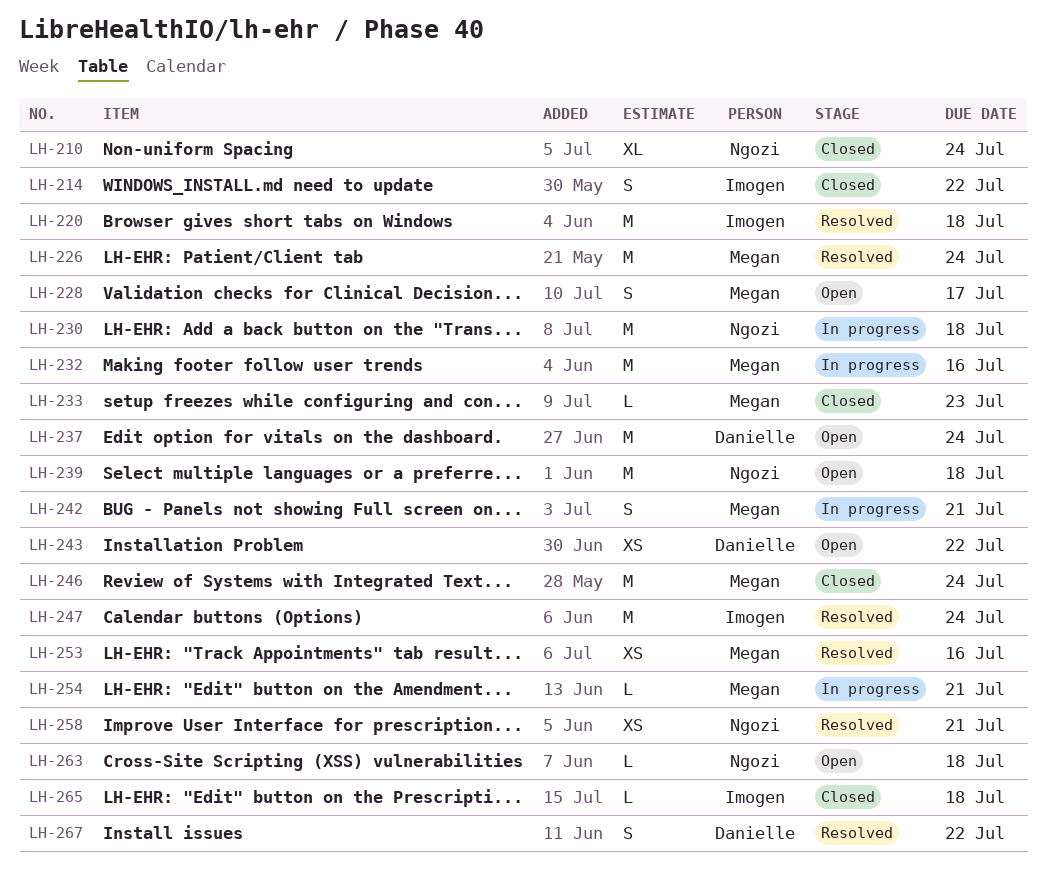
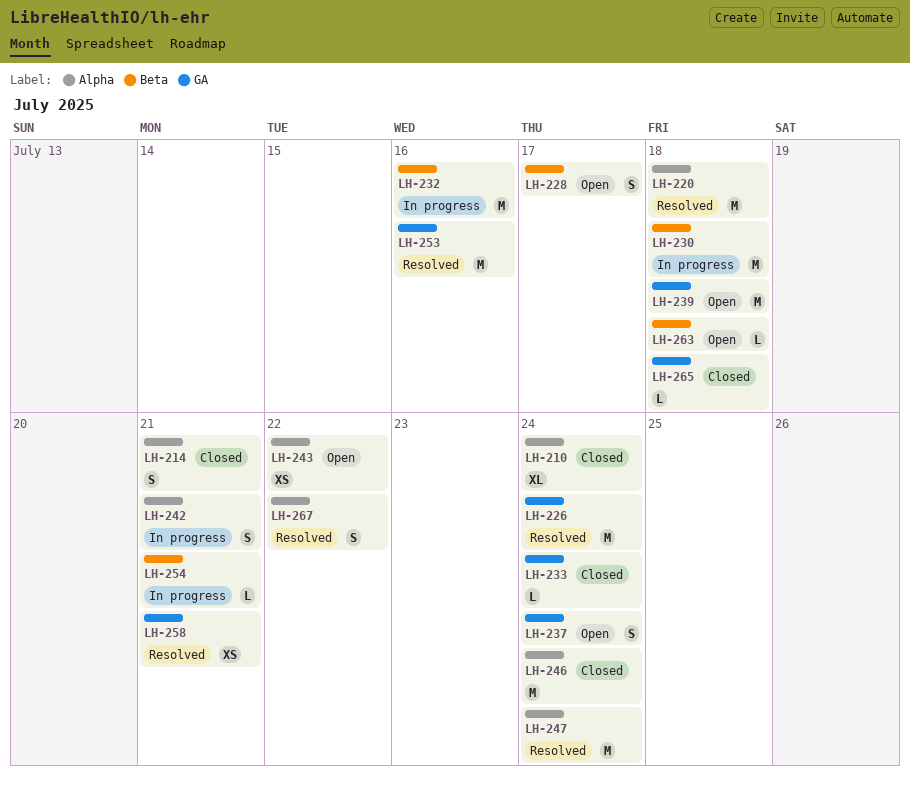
LH-214, due: Jul 22 -> Jul 21
LH-233, due: Jul 23 -> Jul 24
LH-237, estimate: M -> S
LH-253, estimate: XS -> M

